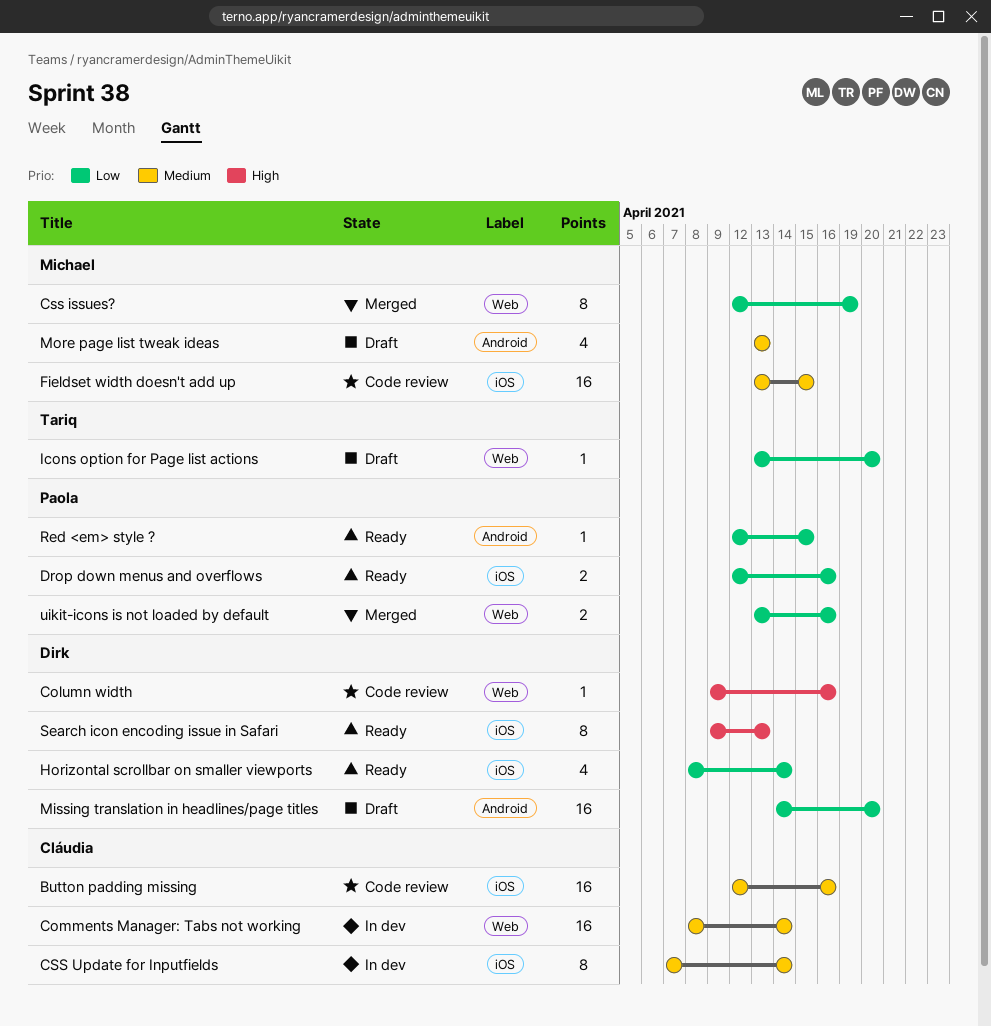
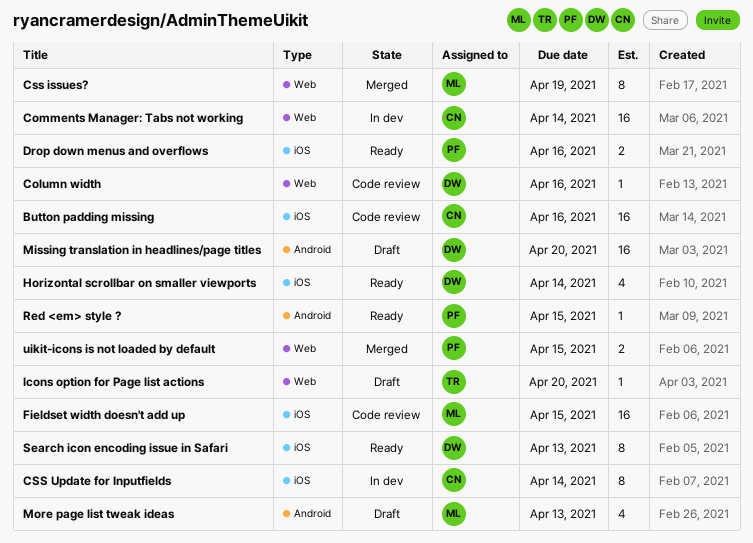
uikit-icons is not loaded by default, due: Apr 16 -> Apr 15

